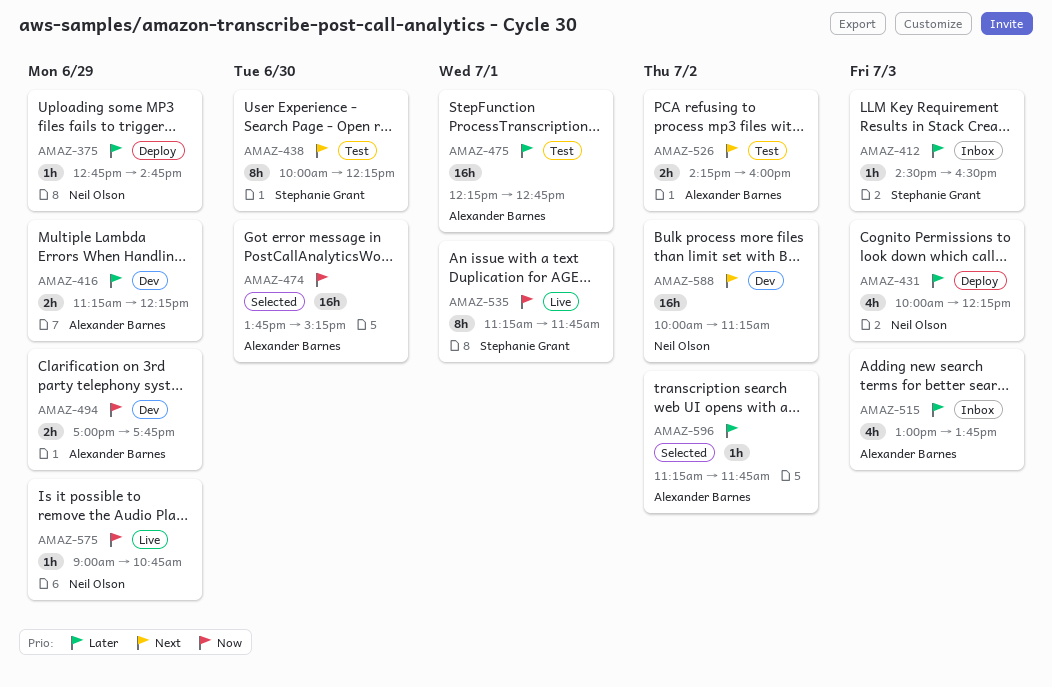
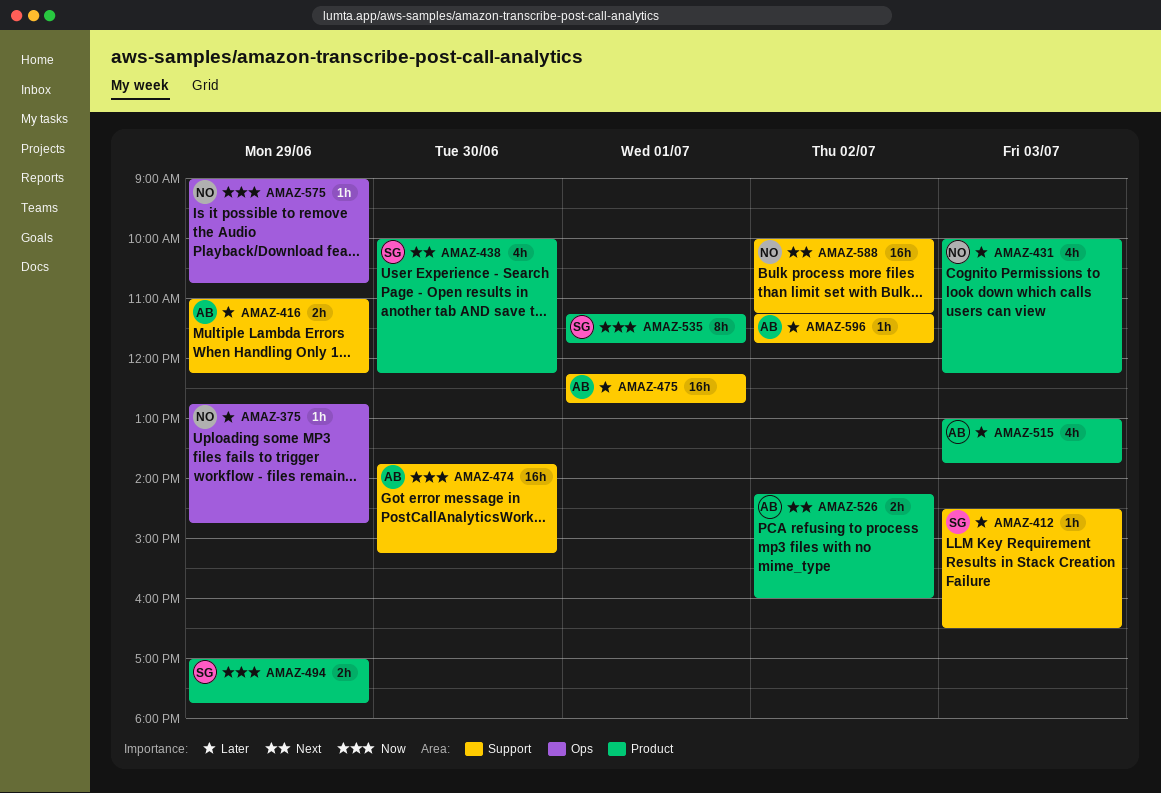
AMAZ-416, begins: 11:15 -> 11:00
AMAZ-438, estimate: 8h -> 4h
AMAZ-494, owner: Alexander Barnes -> Stephanie Grant

